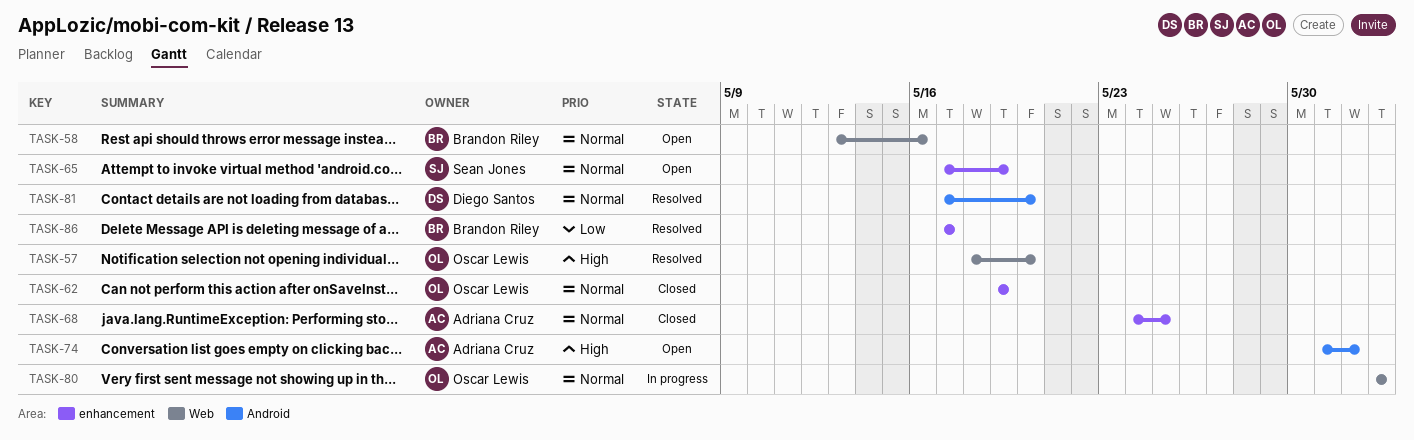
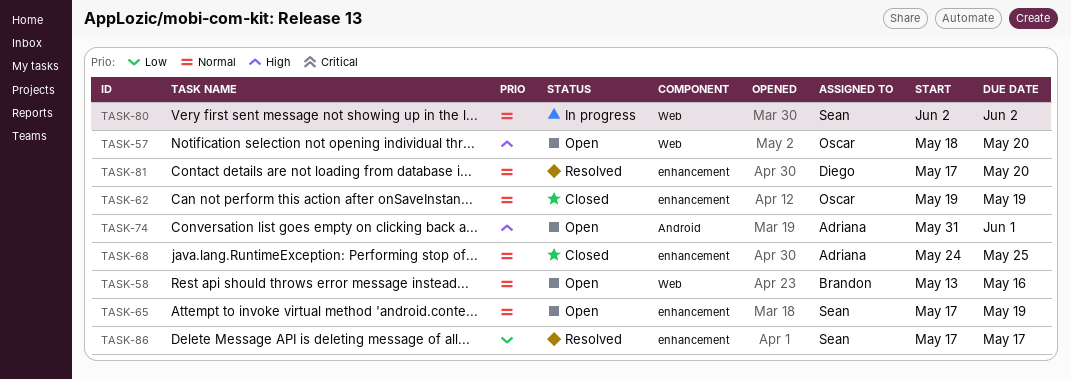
TASK-57, status: Resolved -> Open
TASK-80, owner: Oscar Lewis -> Sean Jones
TASK-81, label: Android -> enhancement
TASK-86, owner: Brandon Riley -> Sean Jones

